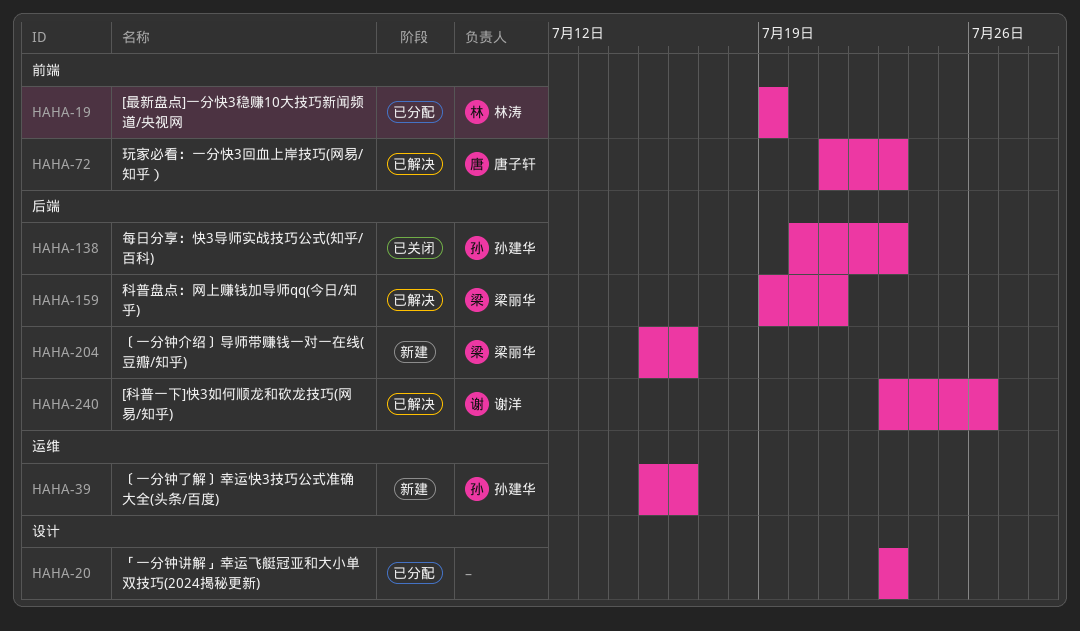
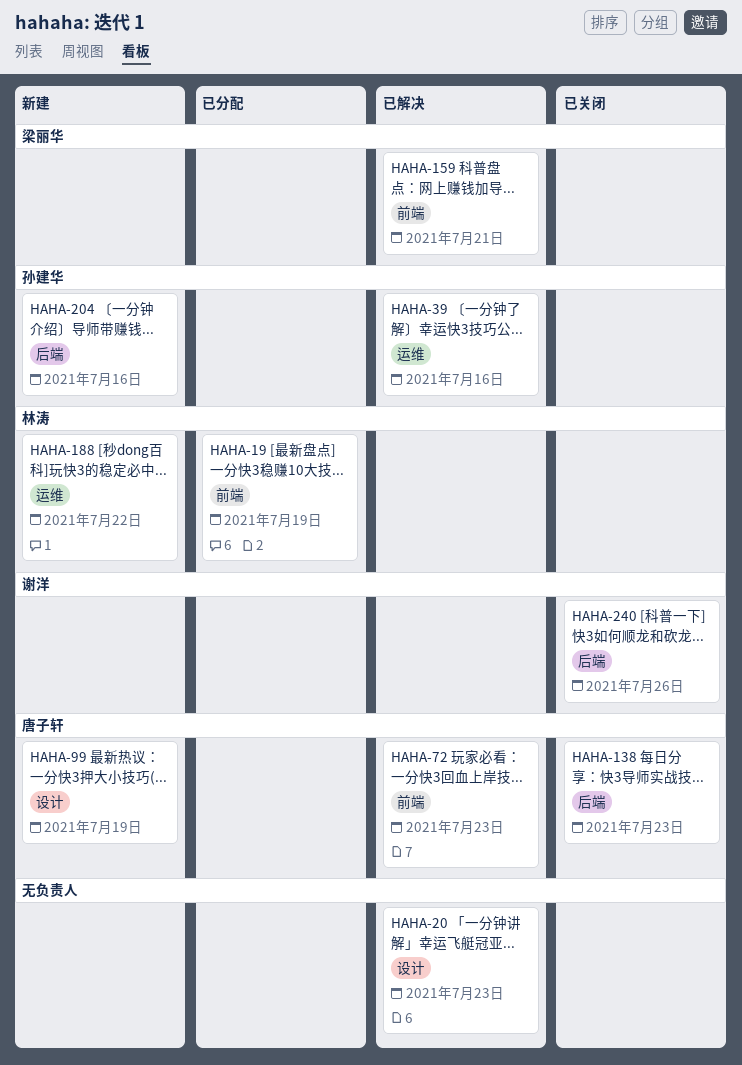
HAHA-20, status: 已分配 -> 已解决
HAHA-39, status: 新建 -> 已解决
HAHA-99: none -> present
HAHA-138, owner: 孙建华 -> 唐子轩
HAHA-159, label: 后端 -> 前端
HAHA-188: none -> present
HAHA-204, owner: 梁丽华 -> 孙建华
HAHA-240, status: 已解决 -> 已关闭

